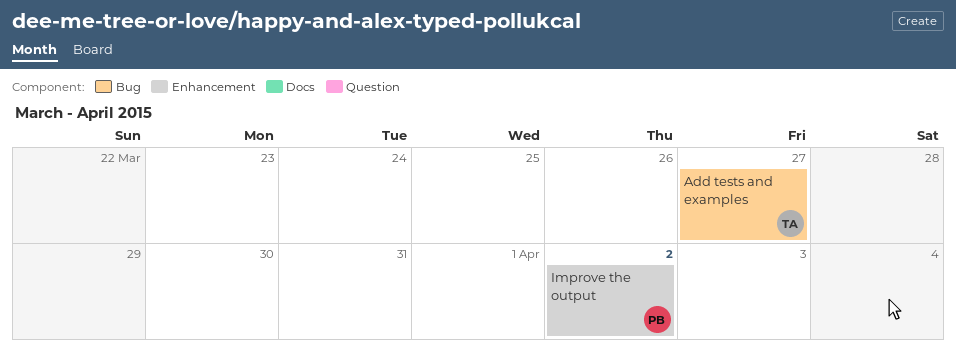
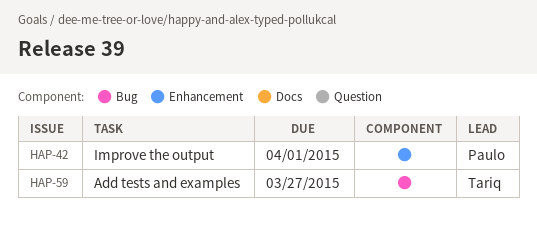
Improve the output, due: Apr 2 -> Apr 1

